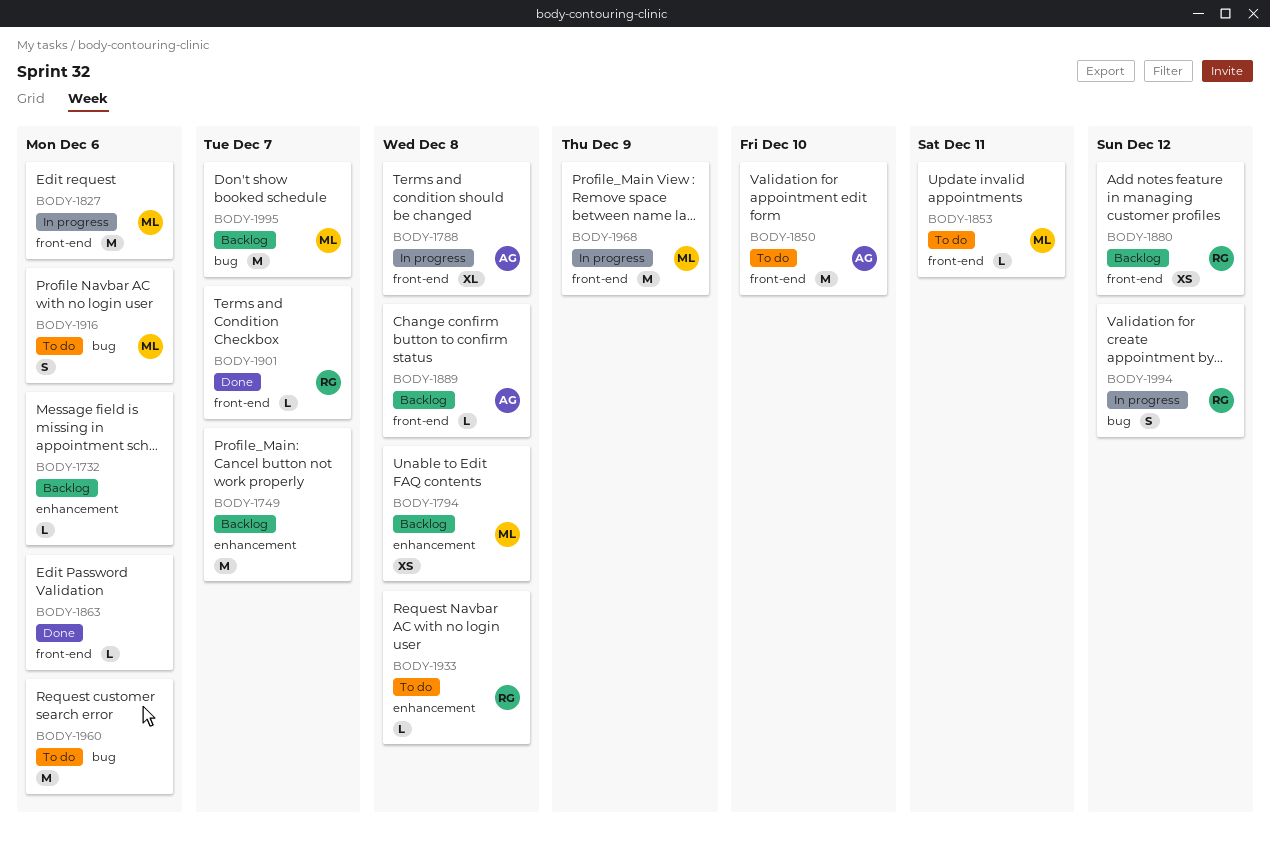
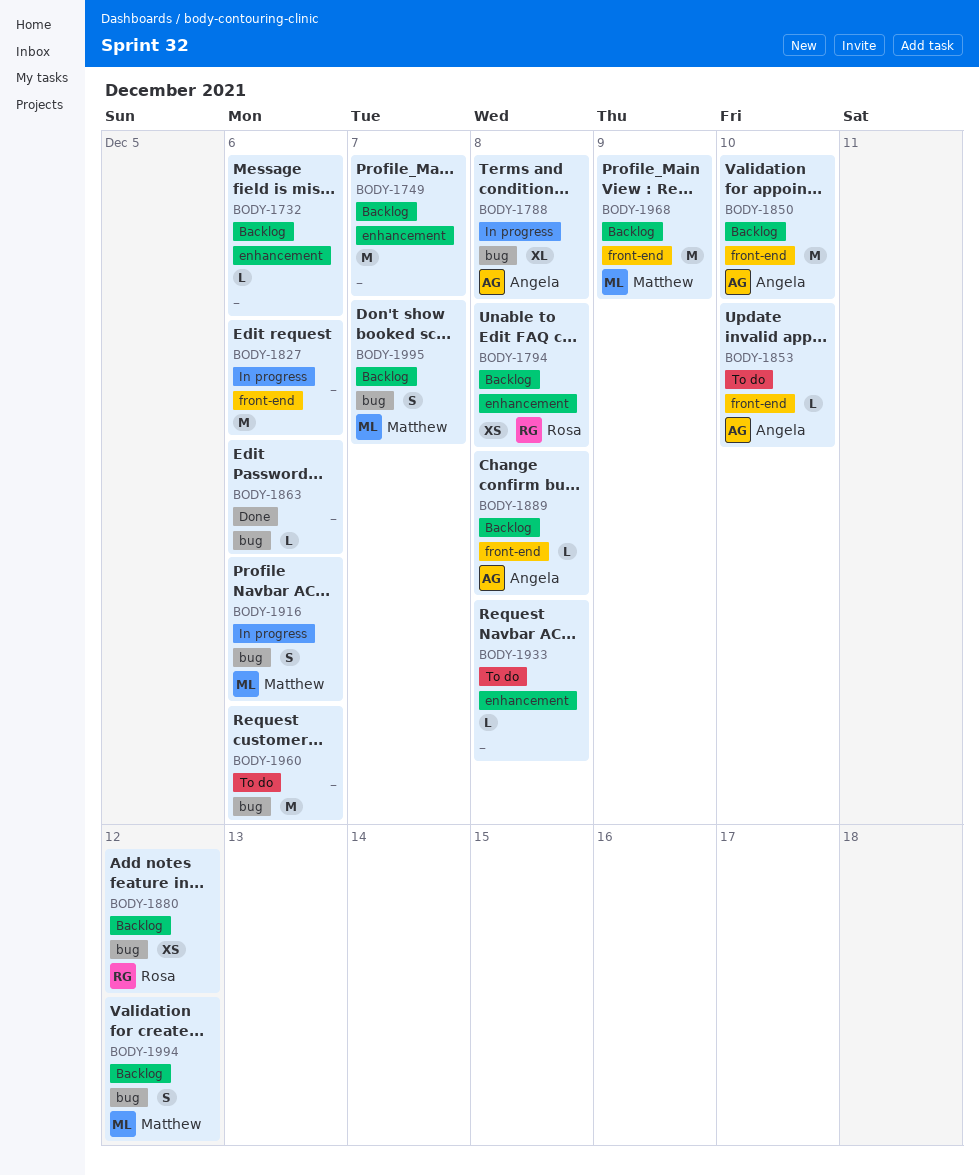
BODY-1788, label: front-end -> bug
BODY-1794, owner: Matthew -> Rosa
BODY-1827, owner: Matthew -> none
BODY-1850, status: To do -> Backlog
BODY-1853, owner: Matthew -> Angela
BODY-1853, due: Dec 11 -> Dec 10
BODY-1863, label: front-end -> bug
BODY-1880, label: front-end -> bug
BODY-1901: present -> none
BODY-1916, status: To do -> In progress
BODY-1933, owner: Rosa -> none
BODY-1968, status: In progress -> Backlog
BODY-1994, status: In progress -> Backlog
BODY-1994, owner: Rosa -> Matthew
BODY-1995, estimate: M -> S

